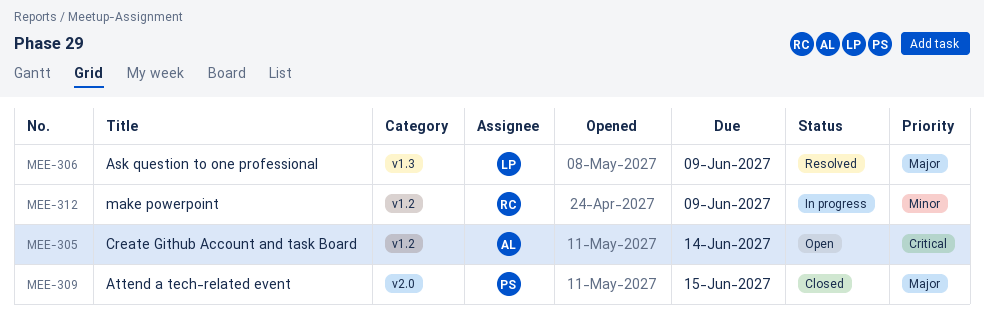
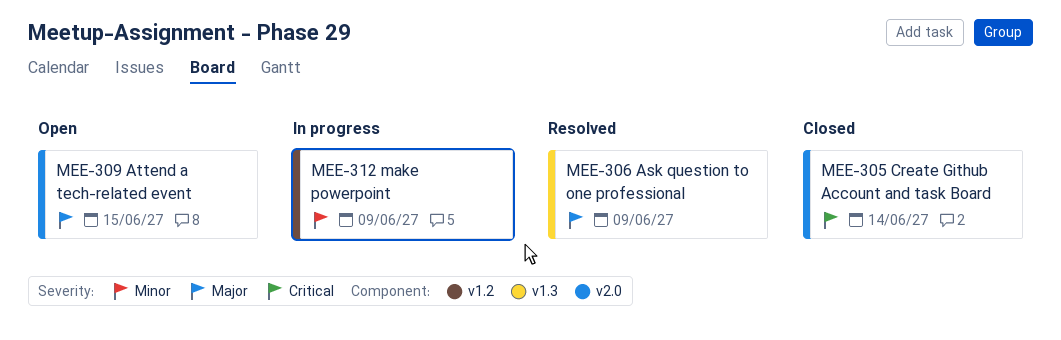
MEE-305, status: Open -> Closed
MEE-305, label: v1.2 -> v2.0
MEE-309, status: Closed -> Open

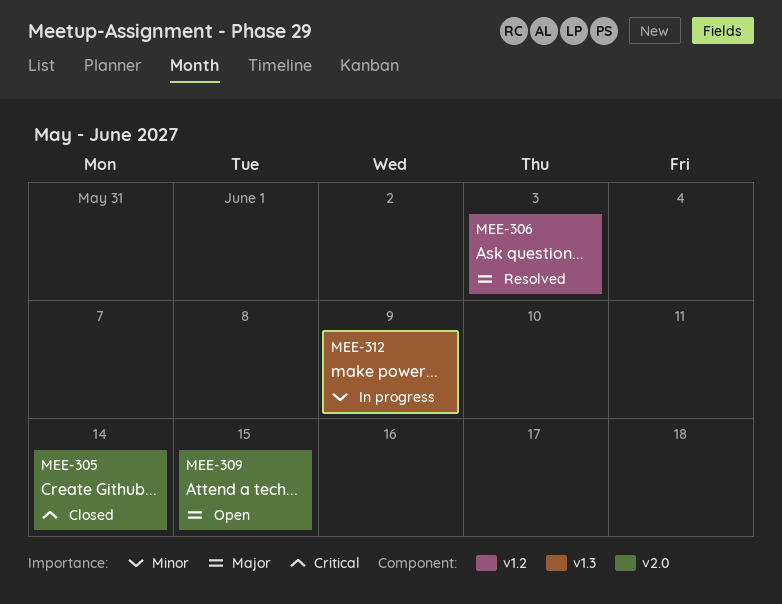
MEE-306, label: v1.3 -> v1.2
MEE-306, due: Jun 9 -> Jun 3
MEE-312, label: v1.2 -> v1.3

